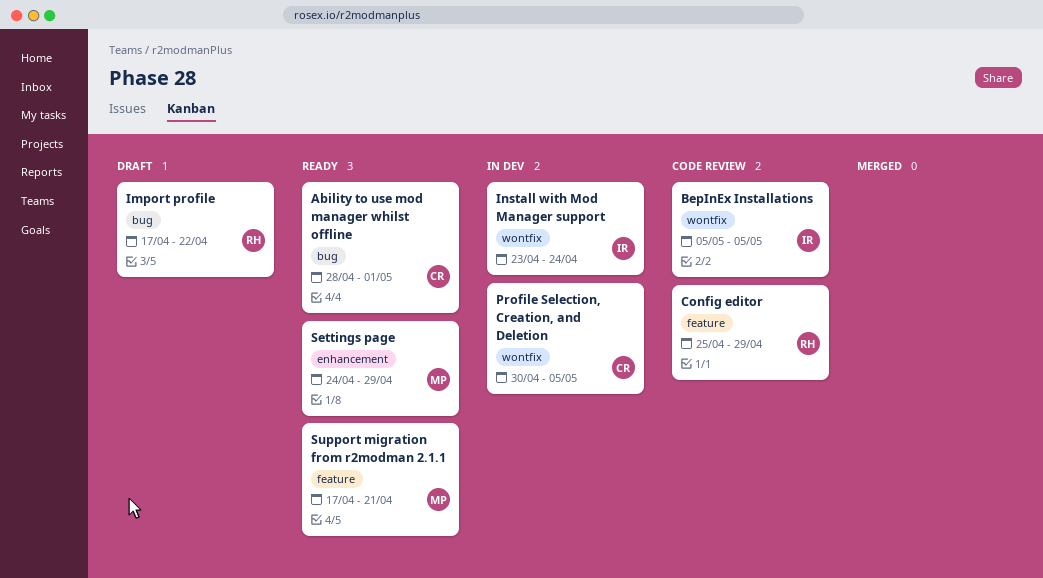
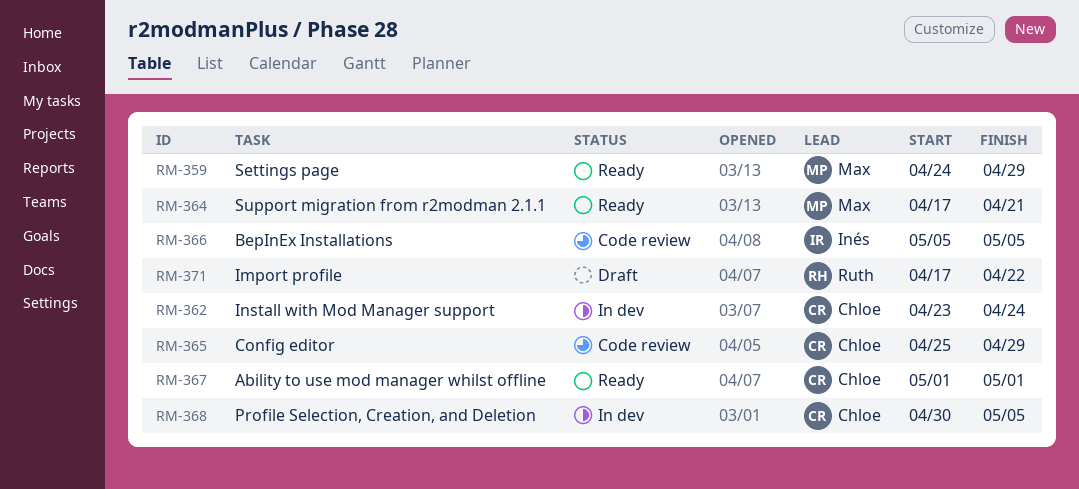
Ability to use mod manager whilst offline, start: Apr 28 -> May 1
Config editor, owner: Ruth -> Chloe
Install with Mod Manager support, owner: Inés -> Chloe

